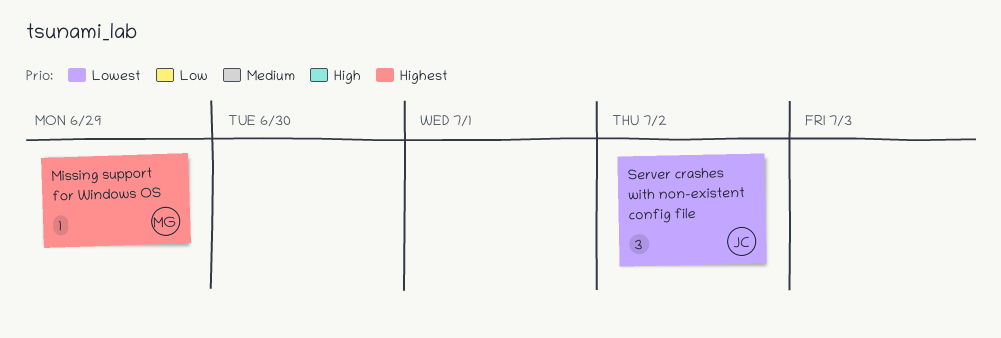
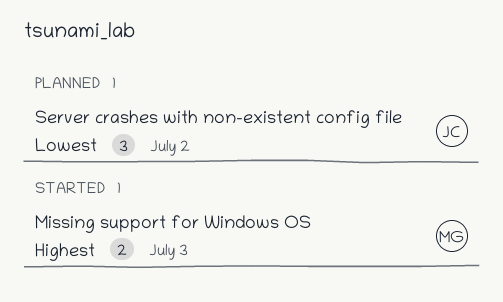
Missing support for Windows OS, estimate: 1 -> 2
Missing support for Windows OS, due: Jun 29 -> Jul 3

